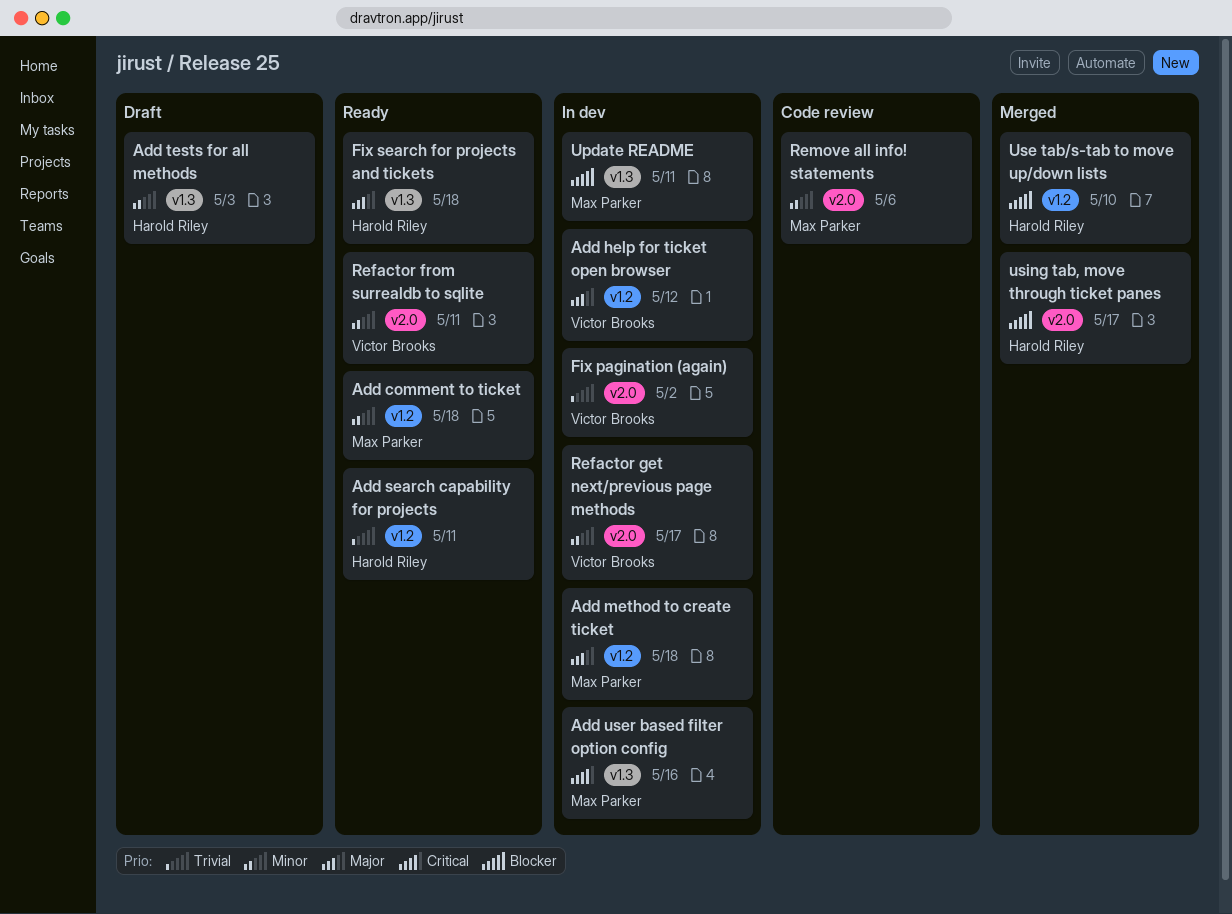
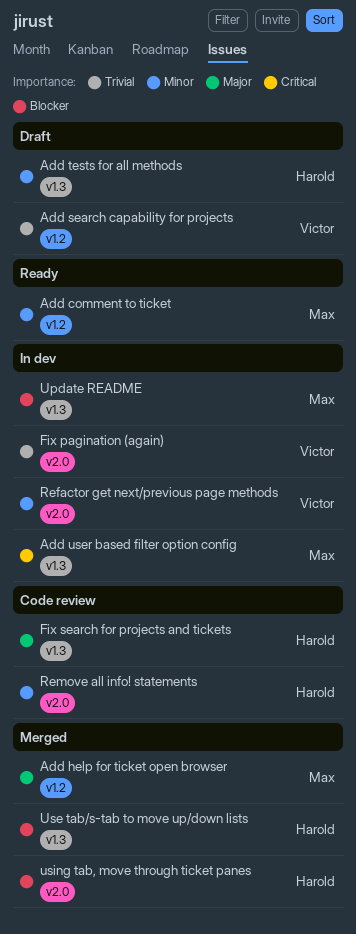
Add help for ticket open browser, status: In dev -> Merged
Add help for ticket open browser, owner: Victor Brooks -> Max Parker
Add method to create ticket: present -> none
Add search capability for projects, status: Ready -> Draft
Add search capability for projects, owner: Harold Riley -> Victor Brooks
Fix search for projects and tickets, status: Ready -> Code review
Refactor from surrealdb to sqlite: present -> none
Remove all info! statements, owner: Max Parker -> Harold Riley
Use tab/s-tab to move up/down lists, label: v1.2 -> v1.3

